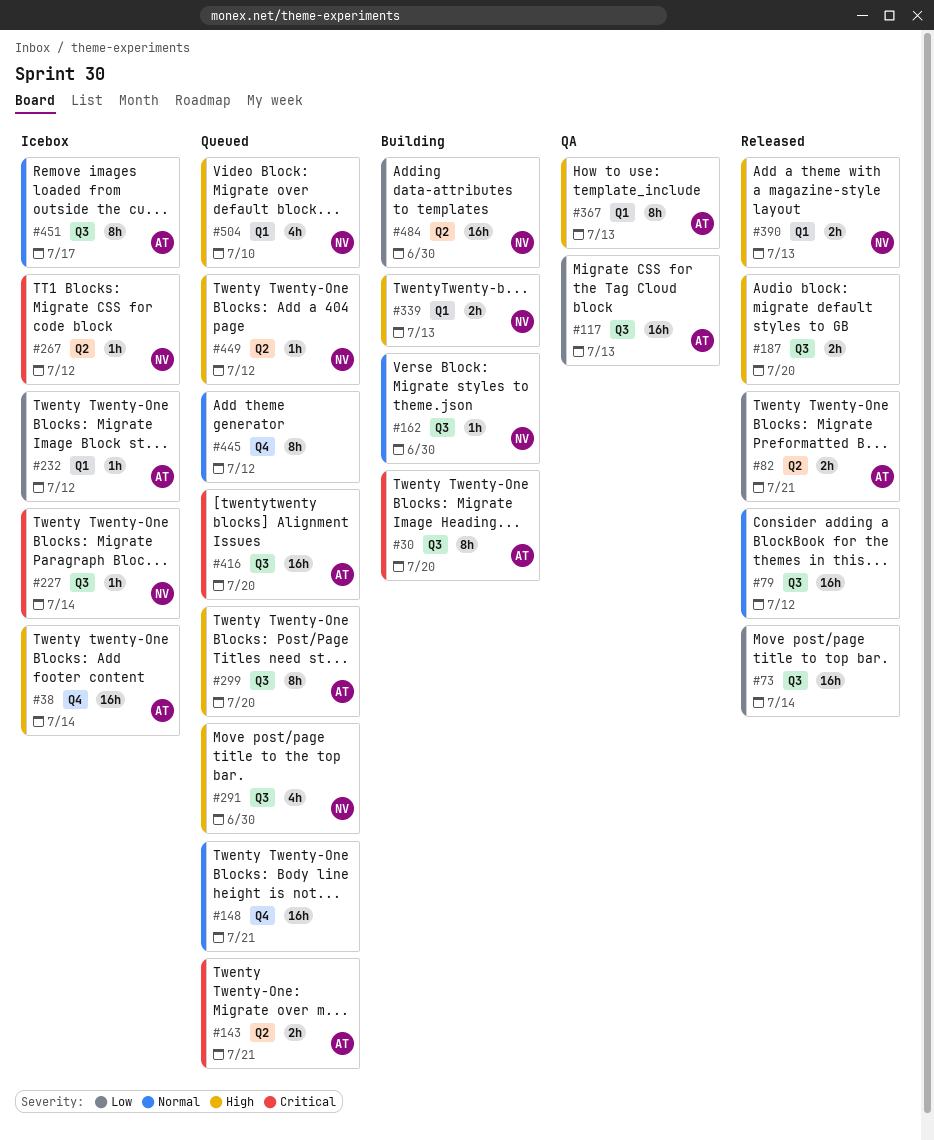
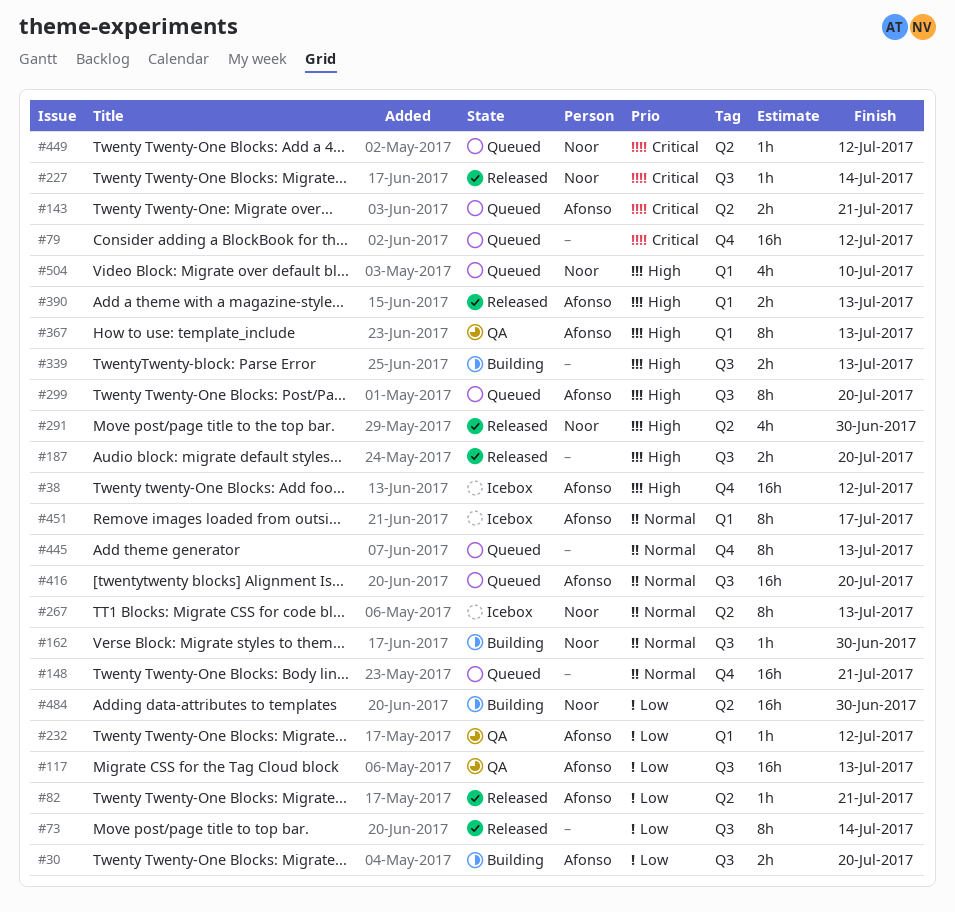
#30, priority: Critical -> Low
#30, estimate: 8h -> 2h
#38, due: Jul 14 -> Jul 12
#73, estimate: 16h -> 8h
#79, status: Released -> Queued
#79, priority: Normal -> Critical
#79, label: Q3 -> Q4
#82, estimate: 2h -> 1h
#227, status: Icebox -> Released
#232, status: Icebox -> QA
#267, priority: Critical -> Normal
#267, estimate: 1h -> 8h
#267, due: Jul 12 -> Jul 13
#291, status: Queued -> Released
#291, label: Q3 -> Q2
#339, owner: Noor -> none
#339, label: Q1 -> Q3
#390, owner: Noor -> Afonso
#416, priority: Critical -> Normal
#445, due: Jul 12 -> Jul 13
#449, priority: High -> Critical
#451, label: Q3 -> Q1

